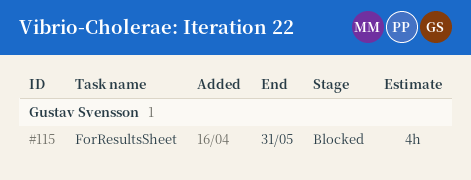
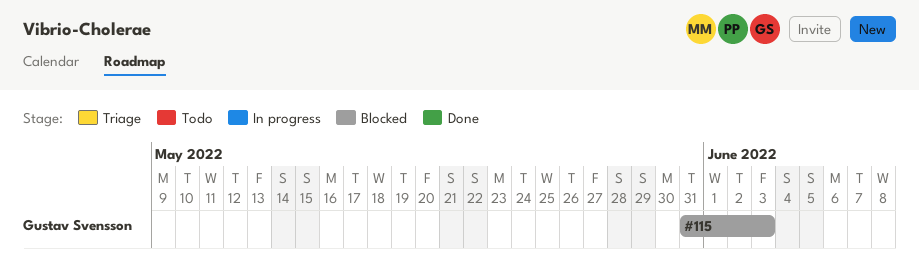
#115, due: May 31 -> Jun 3

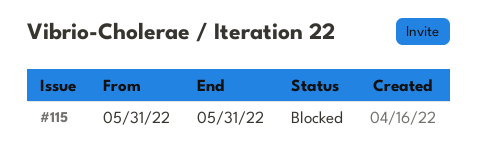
#115, due: Jun 3 -> May 31

